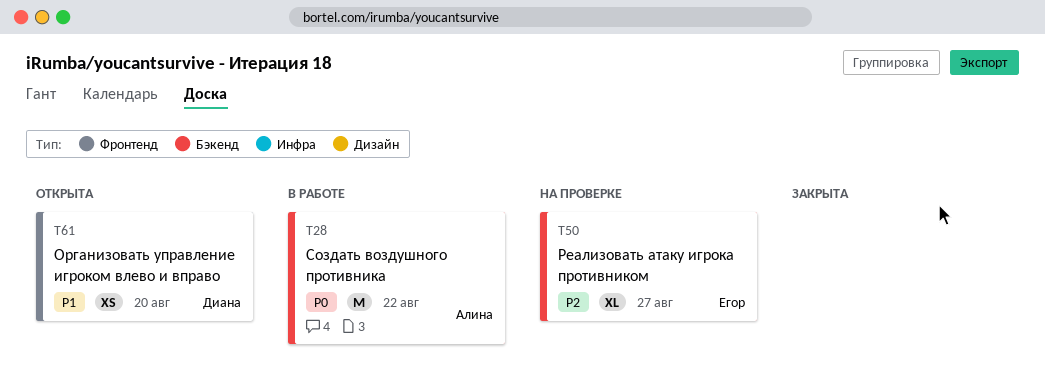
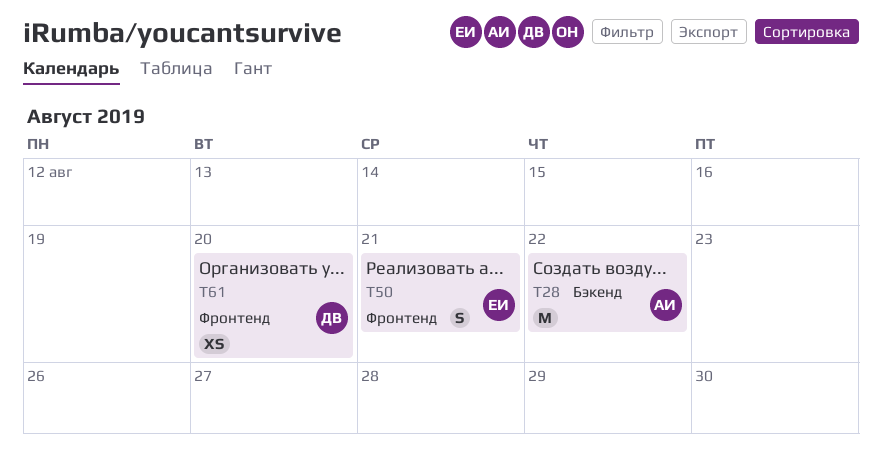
T50, label: Бэкенд -> Фронтенд
T50, estimate: XL -> S
T50, due: Aug 27 -> Aug 21

